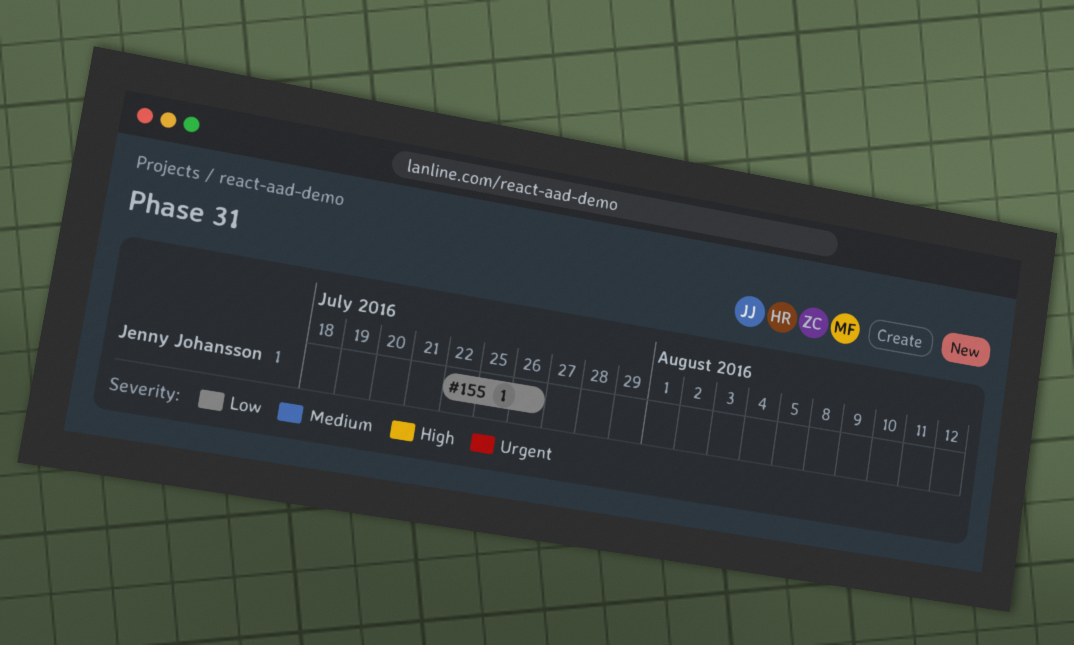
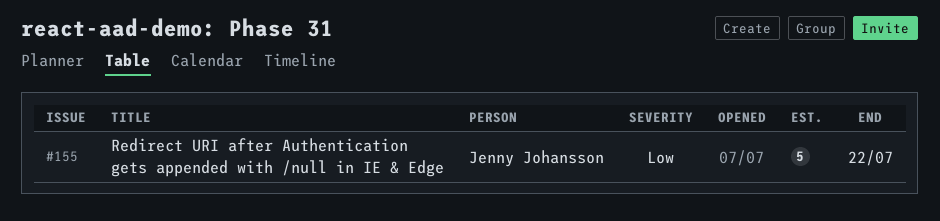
#155, estimate: 1 -> 5
#155, due: Jul 26 -> Jul 22

